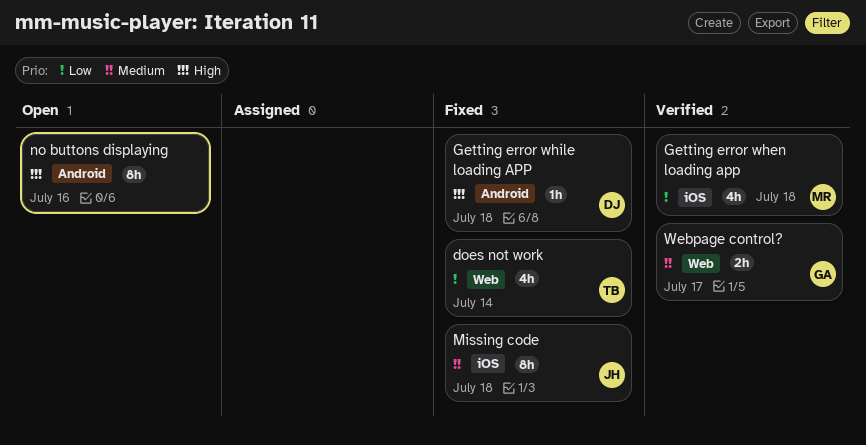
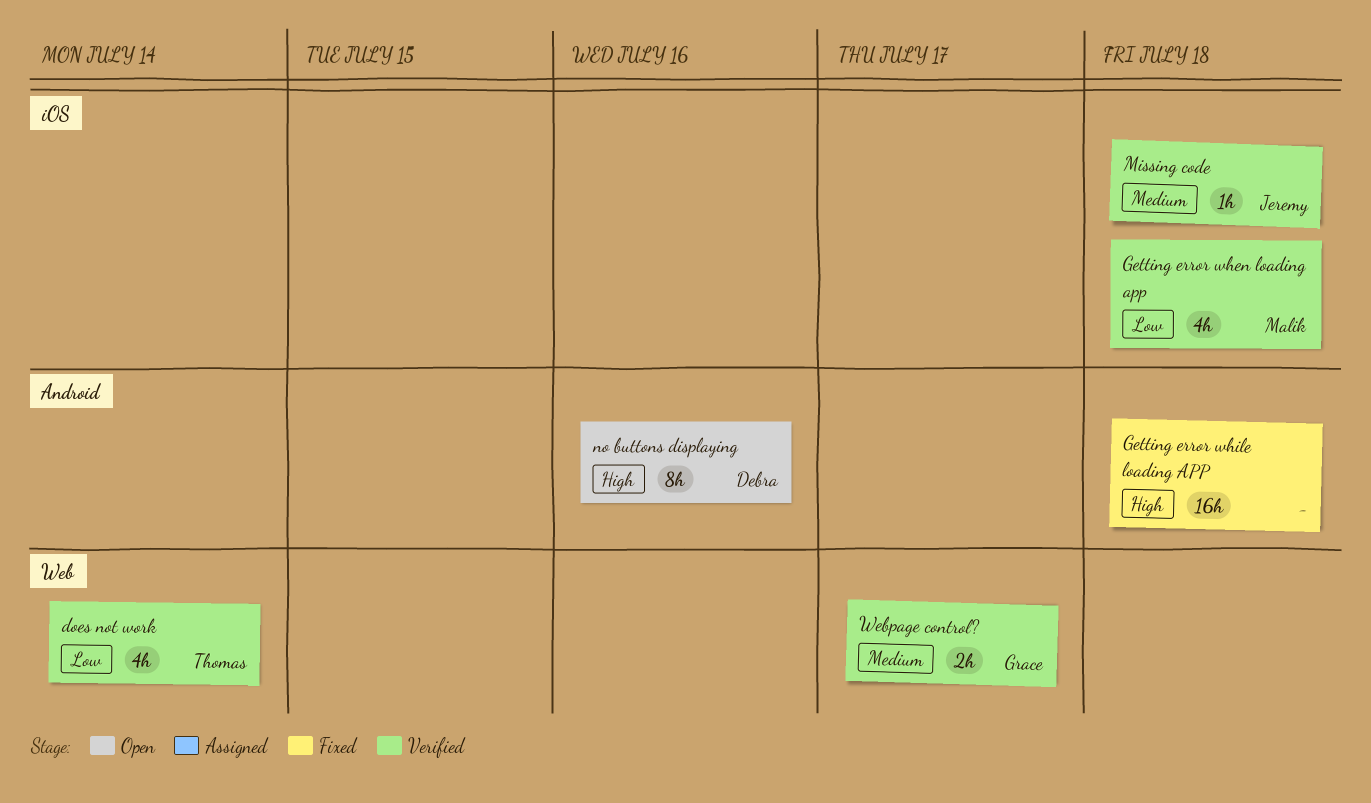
does not work, status: Fixed -> Verified
Getting error while loading APP, owner: Debra -> none
Getting error while loading APP, estimate: 1h -> 16h
Missing code, status: Fixed -> Verified
Missing code, estimate: 8h -> 1h
no buttons displaying, owner: none -> Debra

